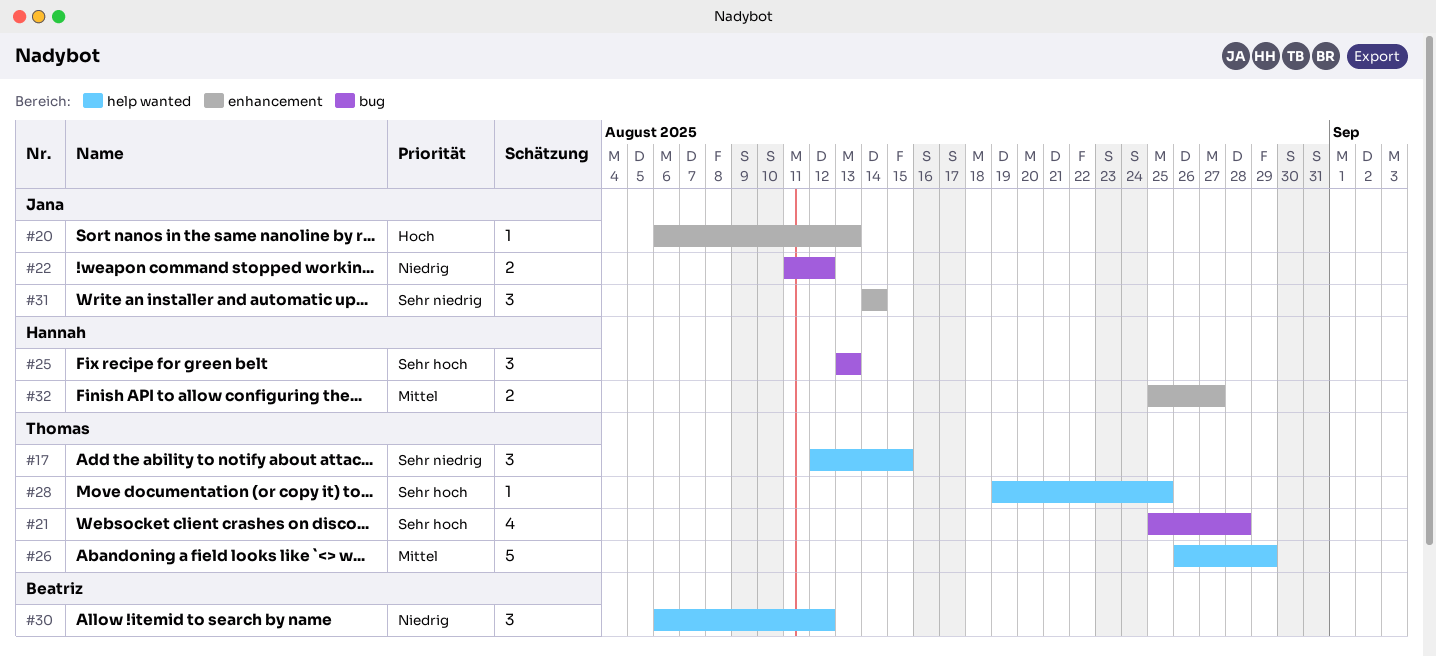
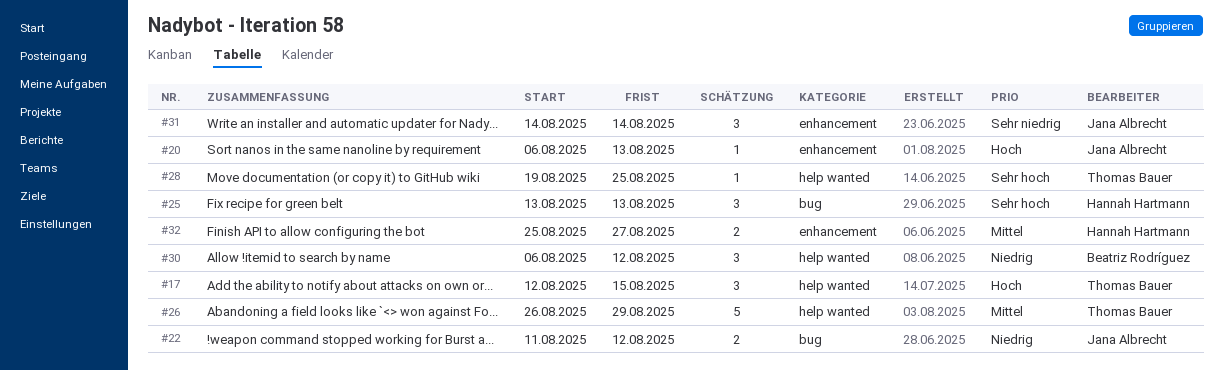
#17, priority: Sehr niedrig -> Hoch
#21: present -> none

